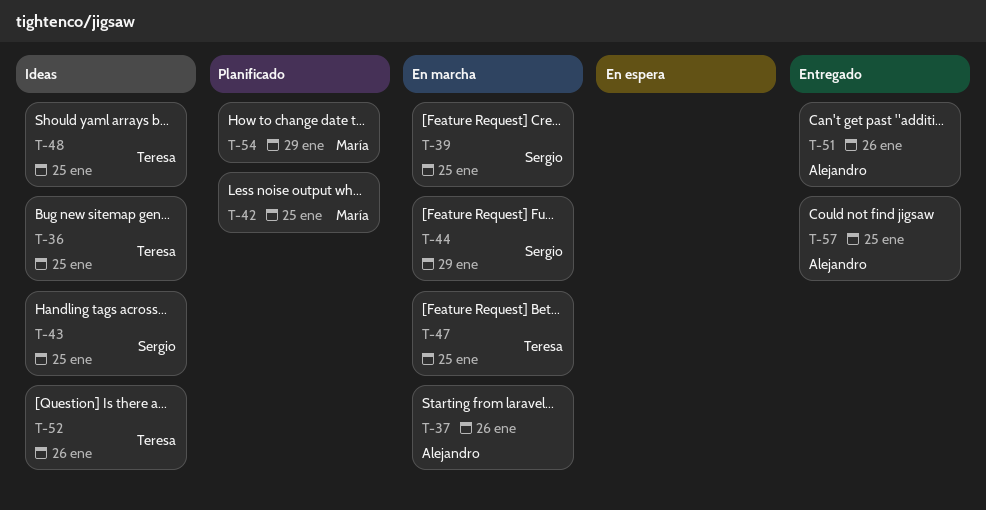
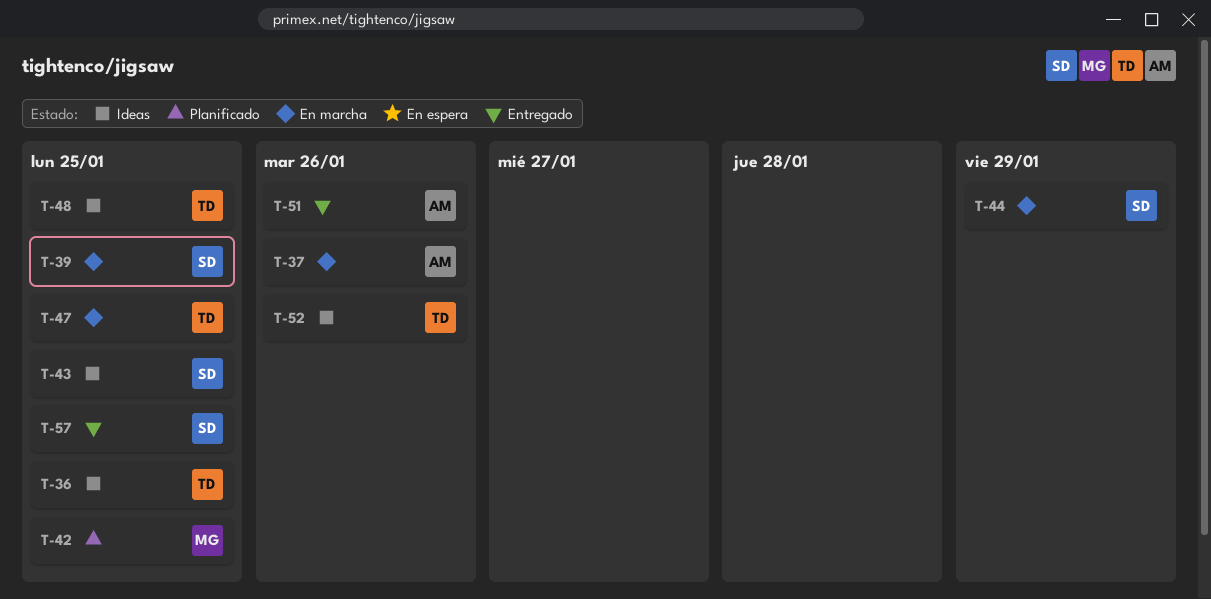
T-54: present -> none
T-57, owner: Alejandro -> Sergio

